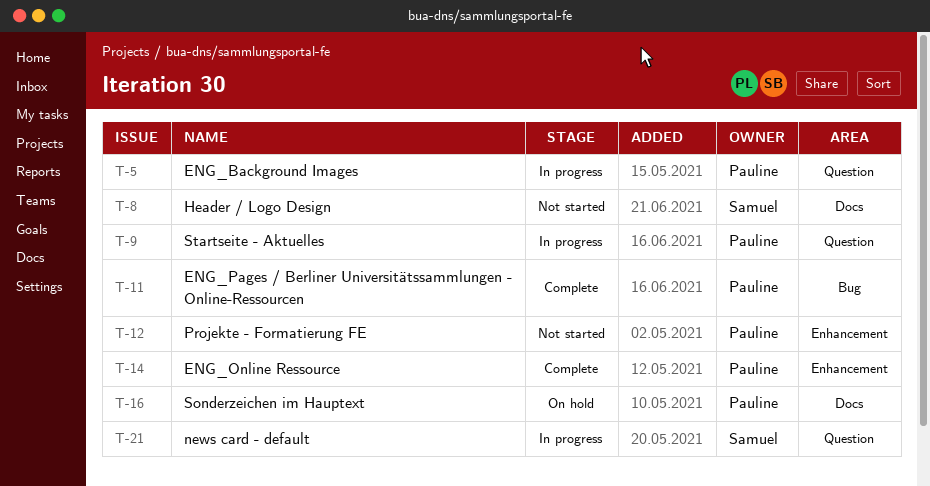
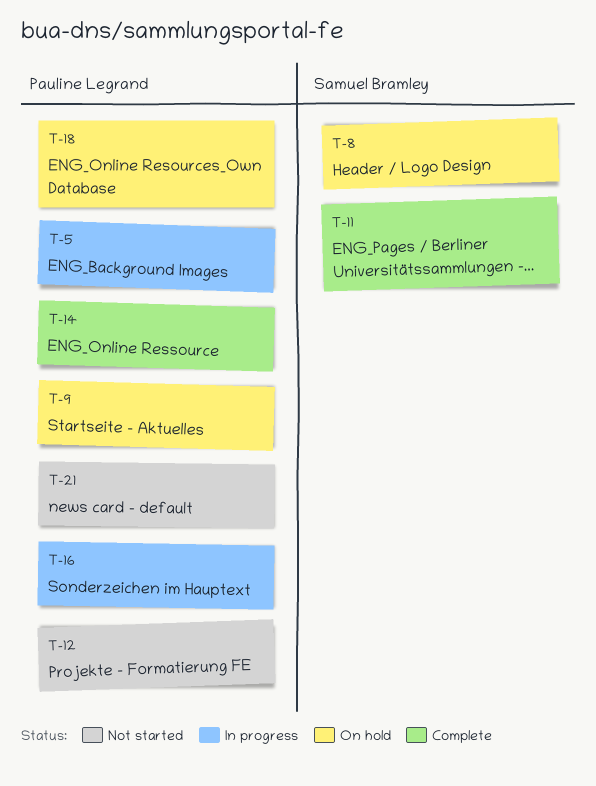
T-8, status: Not started -> On hold
T-9, status: In progress -> On hold
T-11, owner: Pauline Legrand -> Samuel Bramley
T-16, status: On hold -> In progress
T-18: none -> present
T-21, status: In progress -> Not started
T-21, owner: Samuel Bramley -> Pauline Legrand

